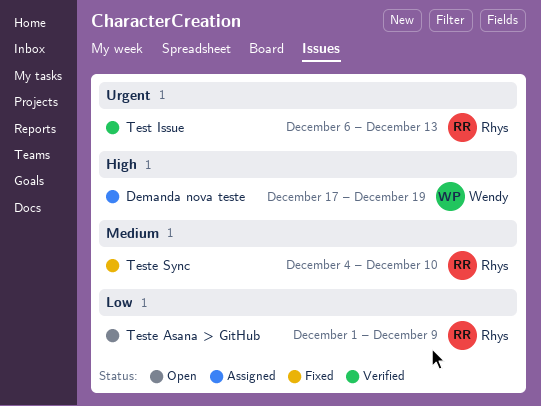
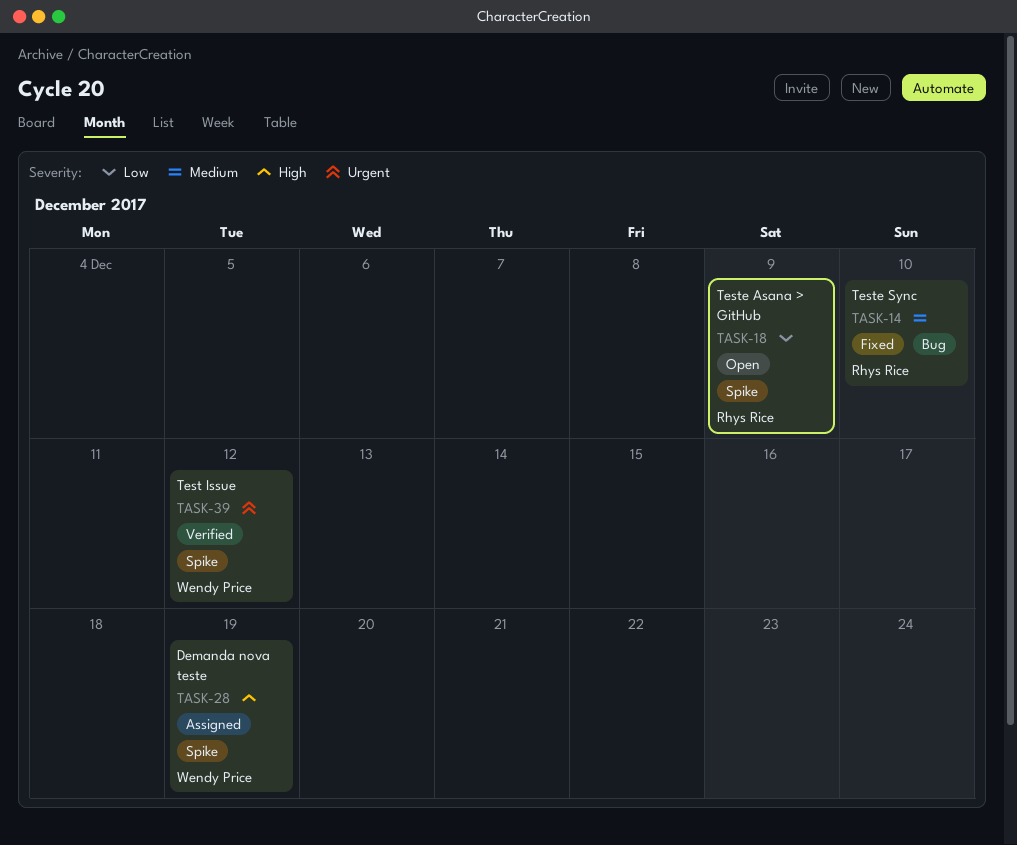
Test Issue, owner: Rhys Rice -> Wendy Price
Test Issue, due: Dec 13 -> Dec 12

